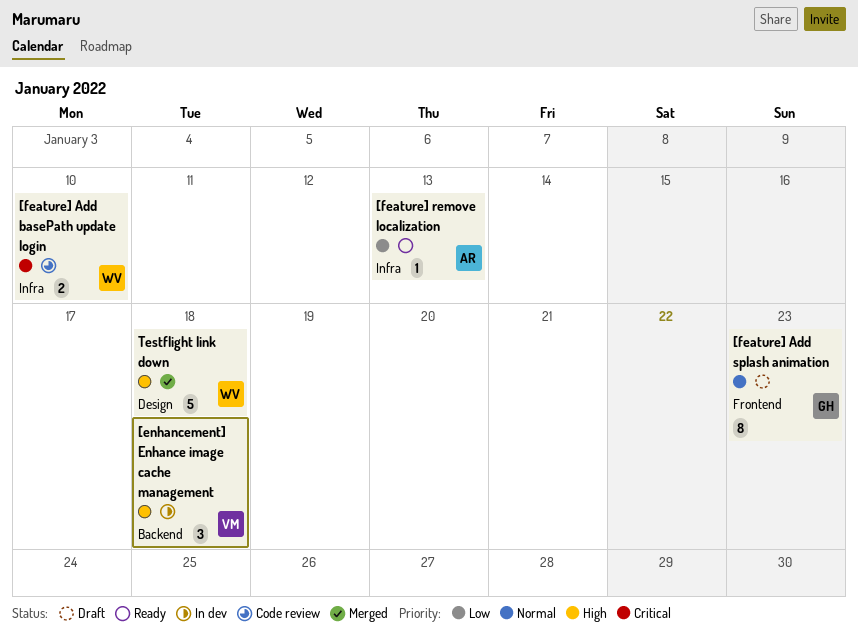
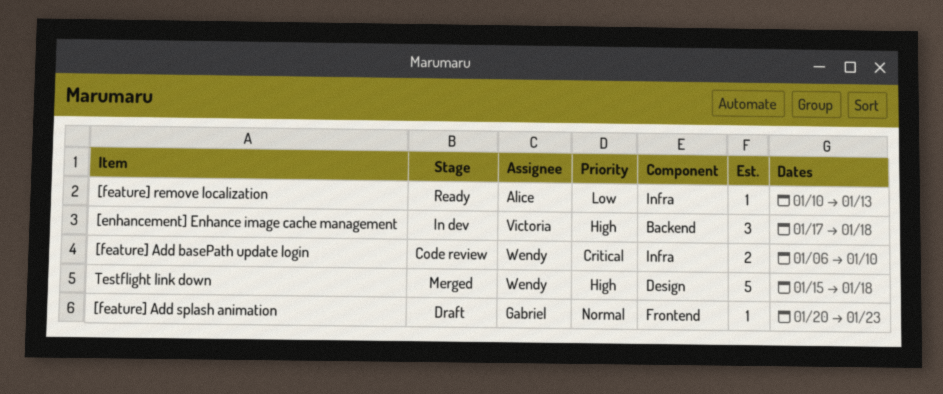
[feature] Add splash animation, estimate: 8 -> 1

